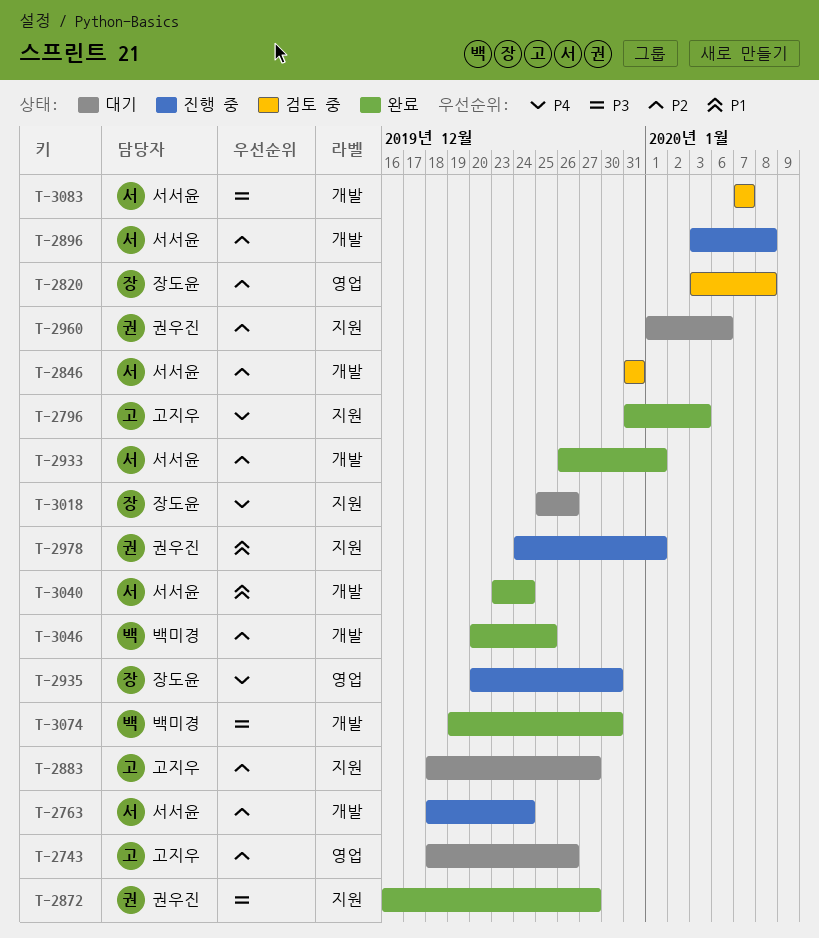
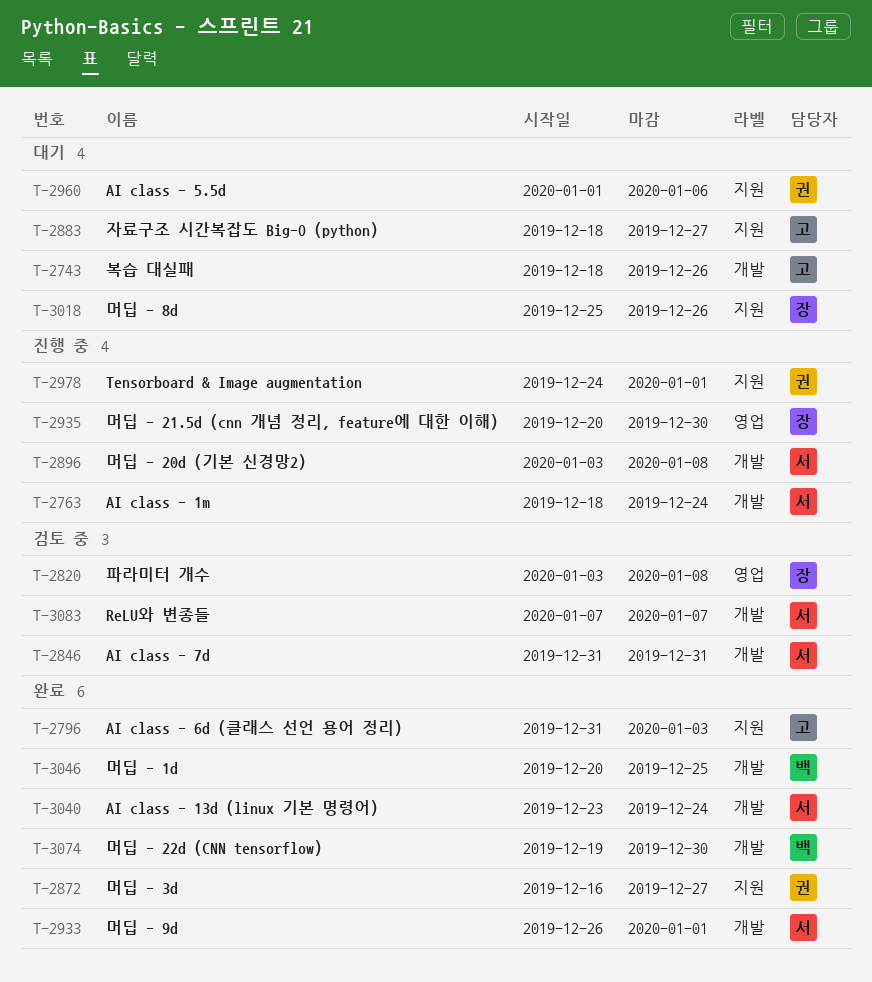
T-2743, label: 영업 -> 개발

